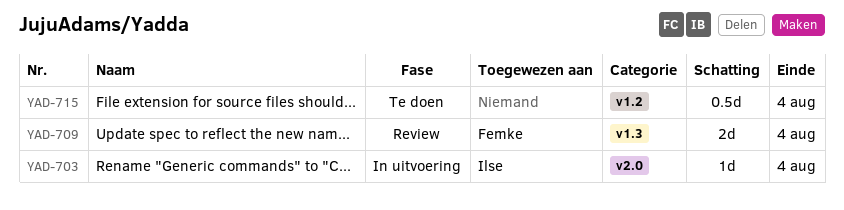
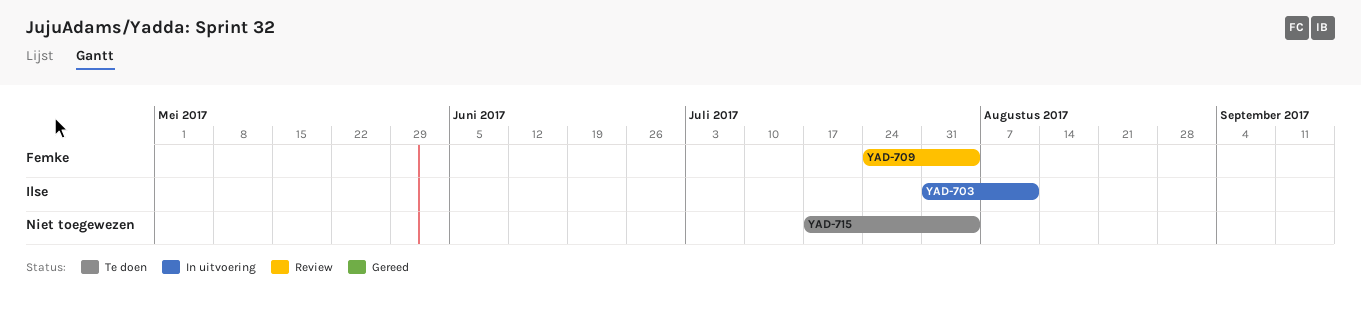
YAD-703, due: Aug 4 -> Aug 11

